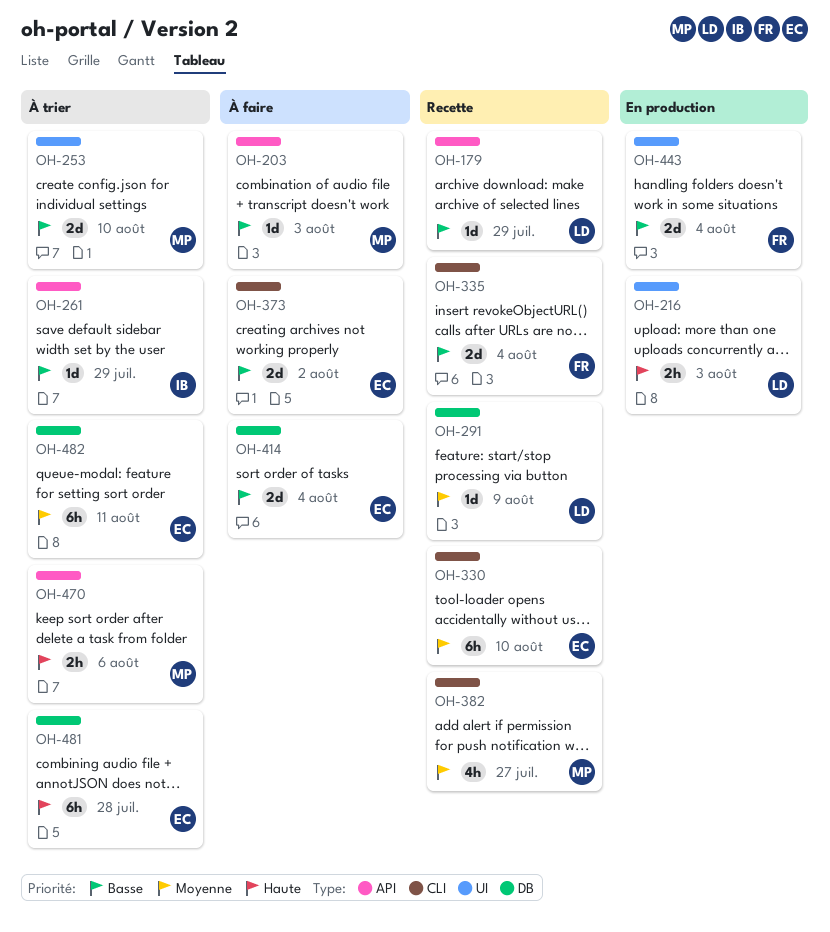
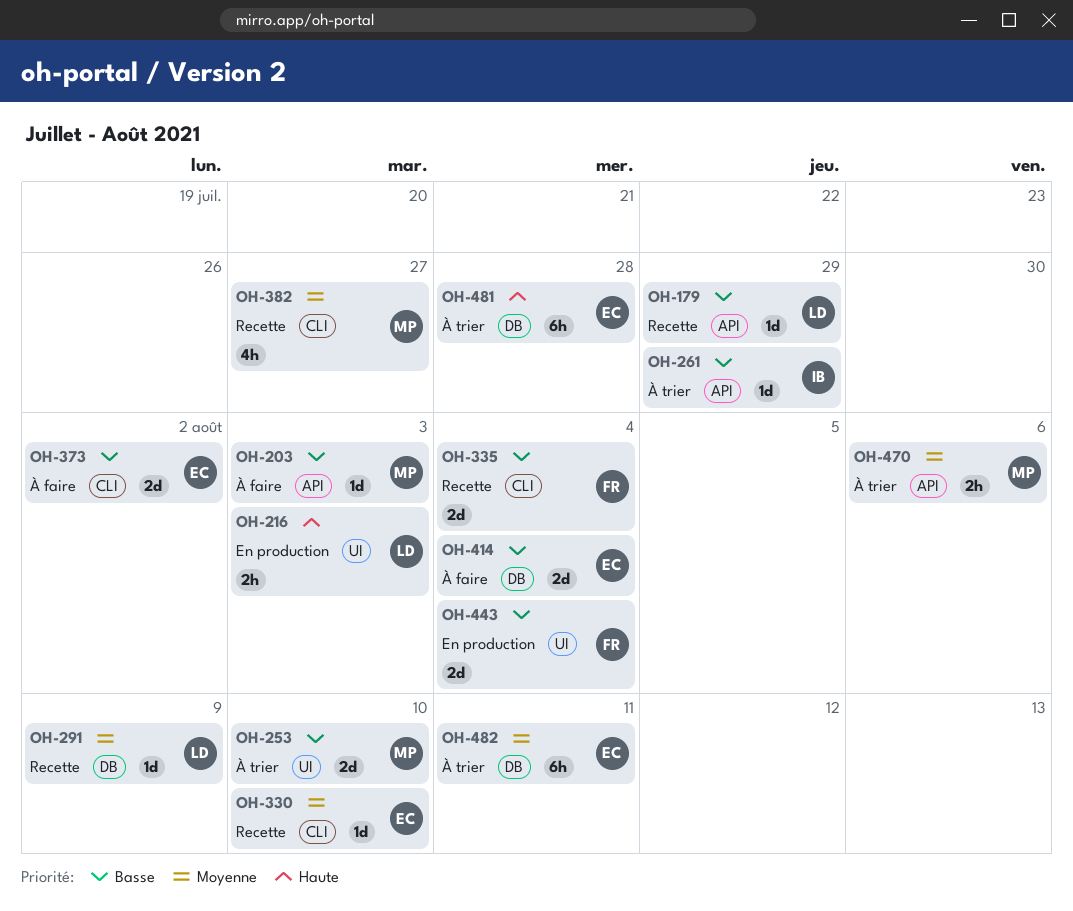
OH-330, estimate: 6h -> 1d
OH-470, priority: Haute -> Moyenne

